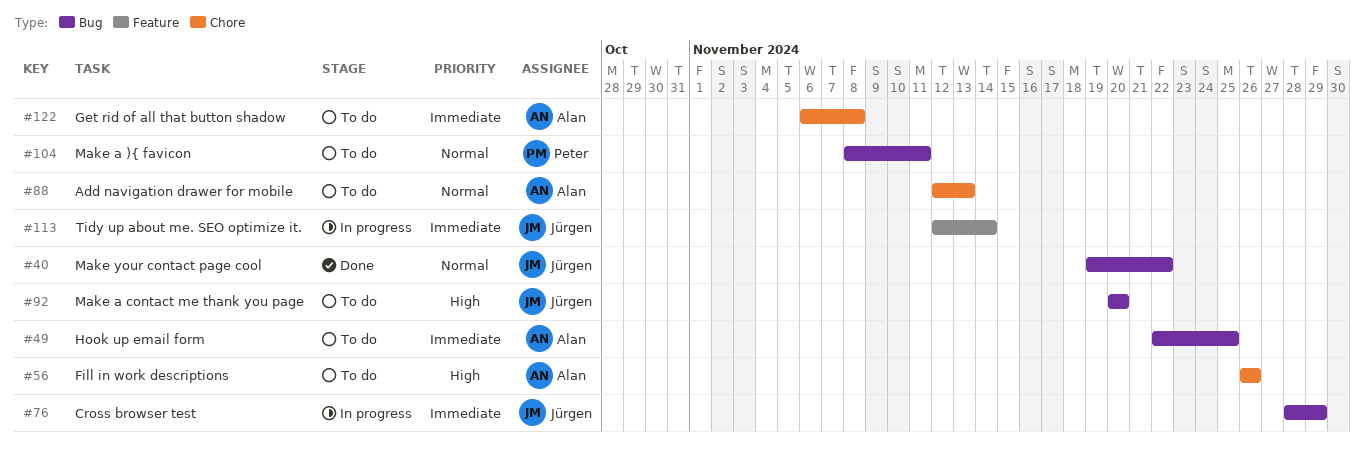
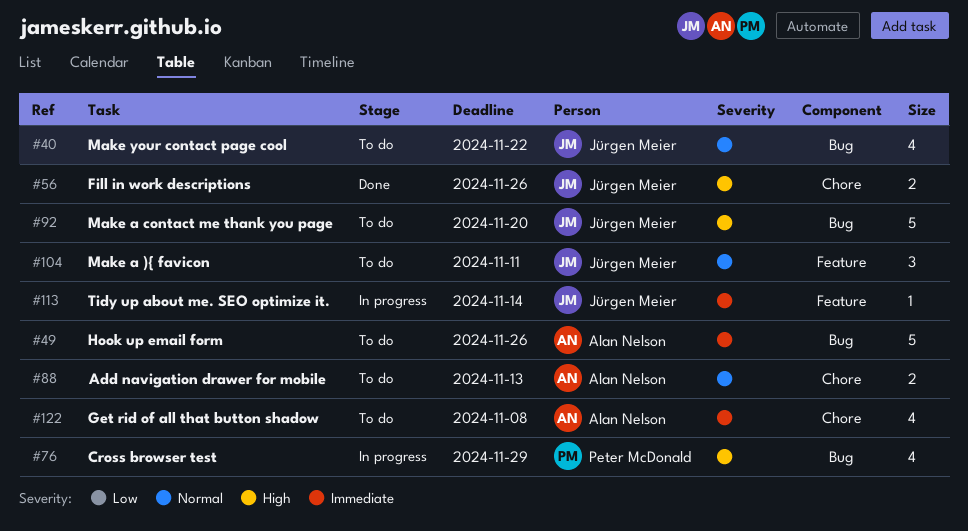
#40, status: Done -> To do
#49, due: Nov 25 -> Nov 26
#56, status: To do -> Done
#56, owner: Alan Nelson -> Jürgen Meier
#76, owner: Jürgen Meier -> Peter McDonald
#76, priority: Immediate -> High
#104, owner: Peter McDonald -> Jürgen Meier
#104, label: Bug -> Feature

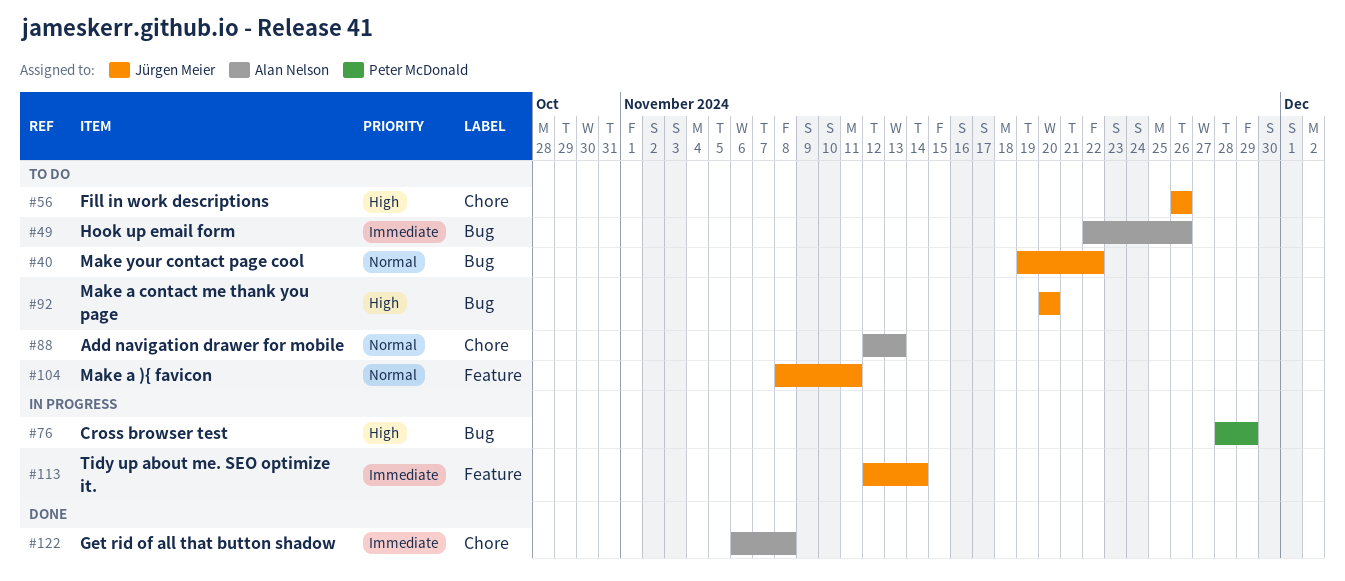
#56, status: Done -> To do
#122, status: To do -> Done

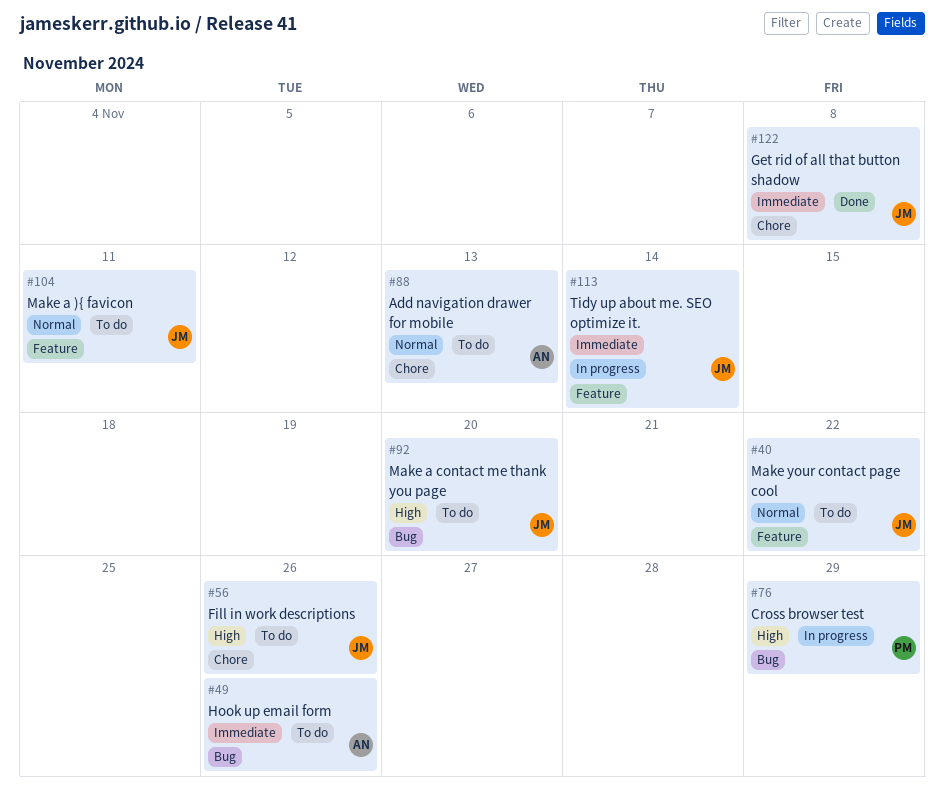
#40, label: Bug -> Feature
#122, owner: Alan Nelson -> Jürgen Meier

